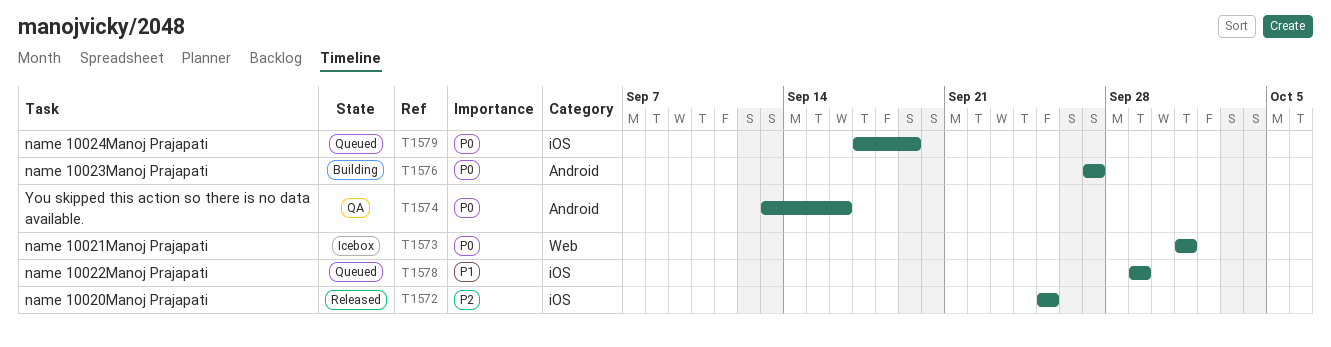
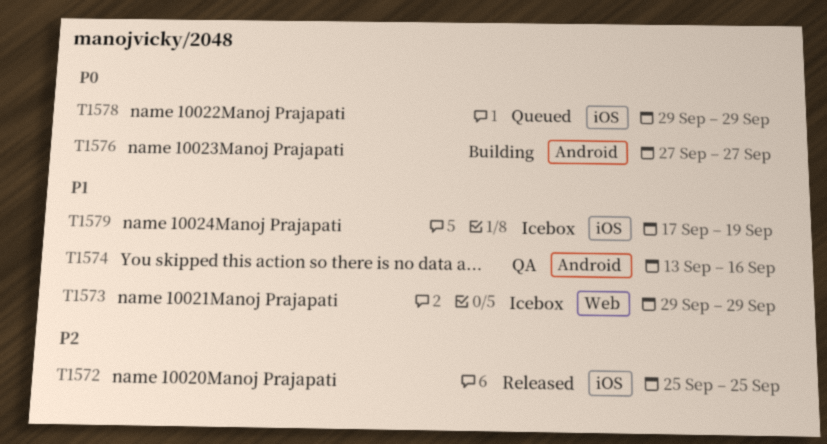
T1573, priority: P0 -> P1
T1573, start: Oct 1 -> Sep 29
T1573, due: Oct 1 -> Sep 29
T1574, priority: P0 -> P1
T1578, priority: P1 -> P0
T1579, status: Queued -> Icebox
T1579, priority: P0 -> P1

